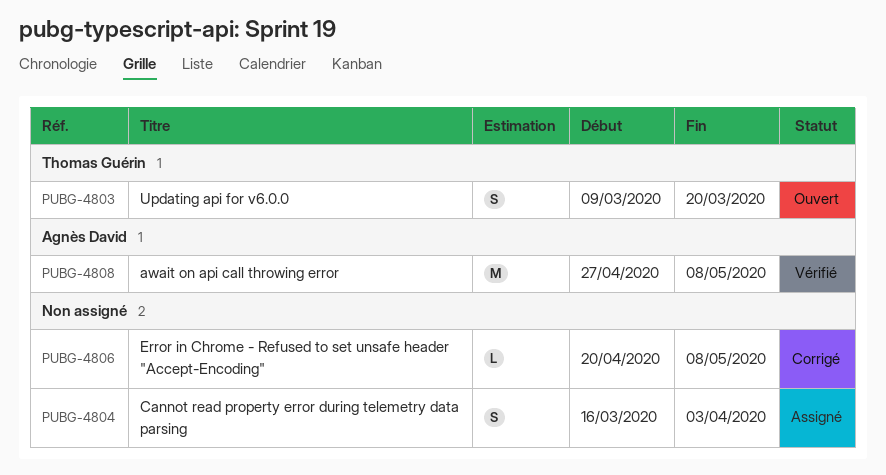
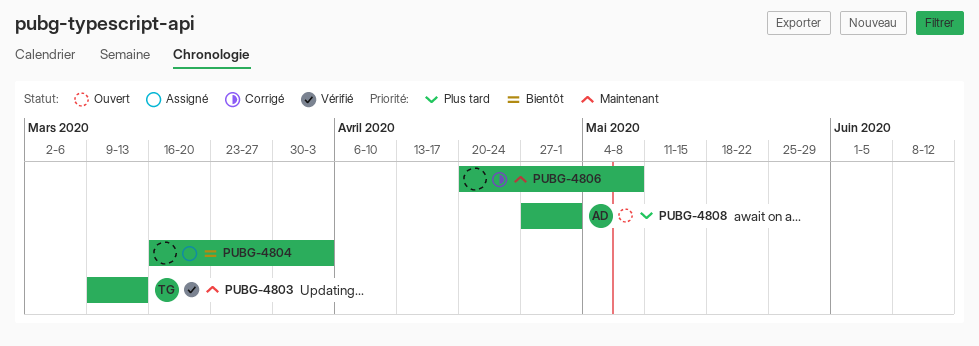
PUBG-4803, status: Ouvert -> Vérifié
PUBG-4803, due: Mar 20 -> Mar 13
PUBG-4808, status: Vérifié -> Ouvert
PUBG-4808, due: May 8 -> May 1

